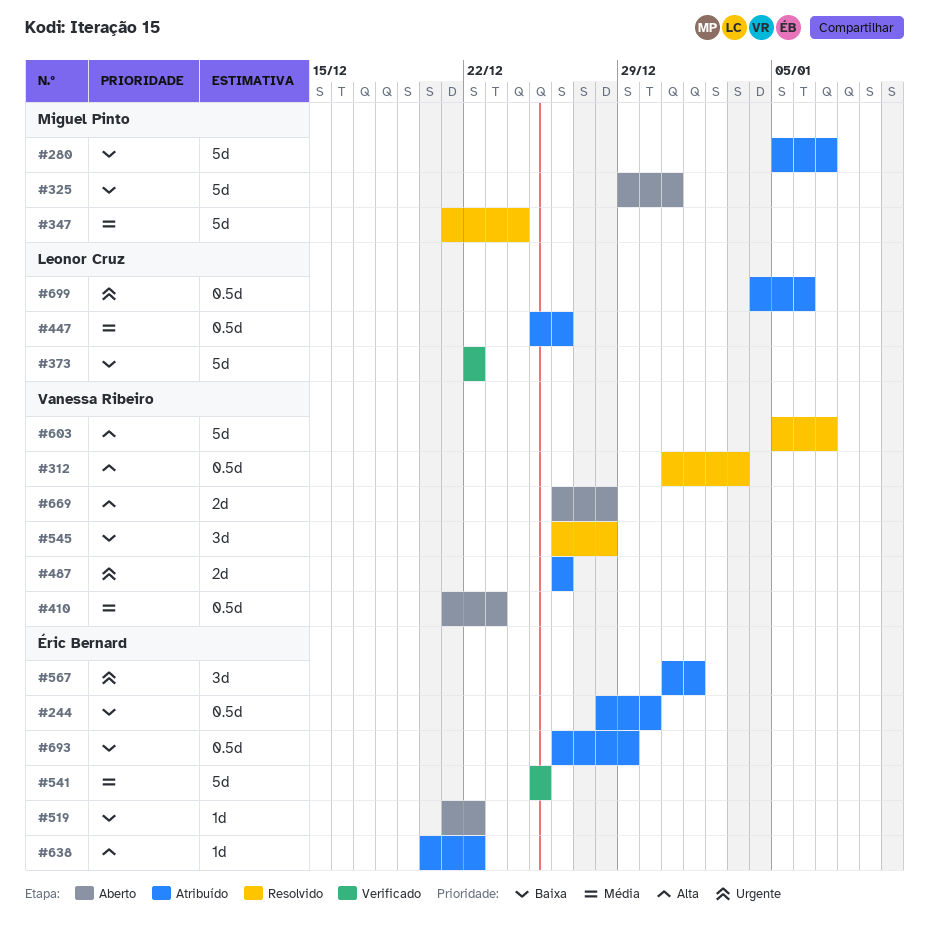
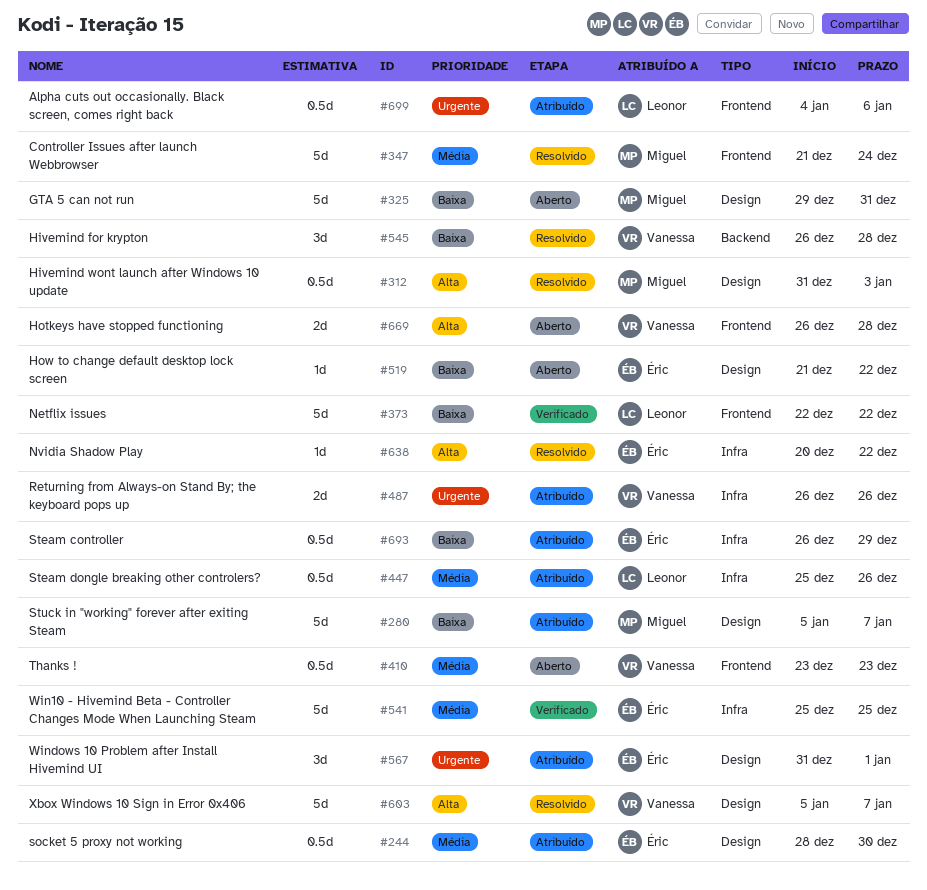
#244, priority: Baixa -> Média
#312, owner: Vanessa Ribeiro -> Miguel Pinto
#410, start: Dec 21 -> Dec 23
#638, status: Atribuído -> Resolvido

